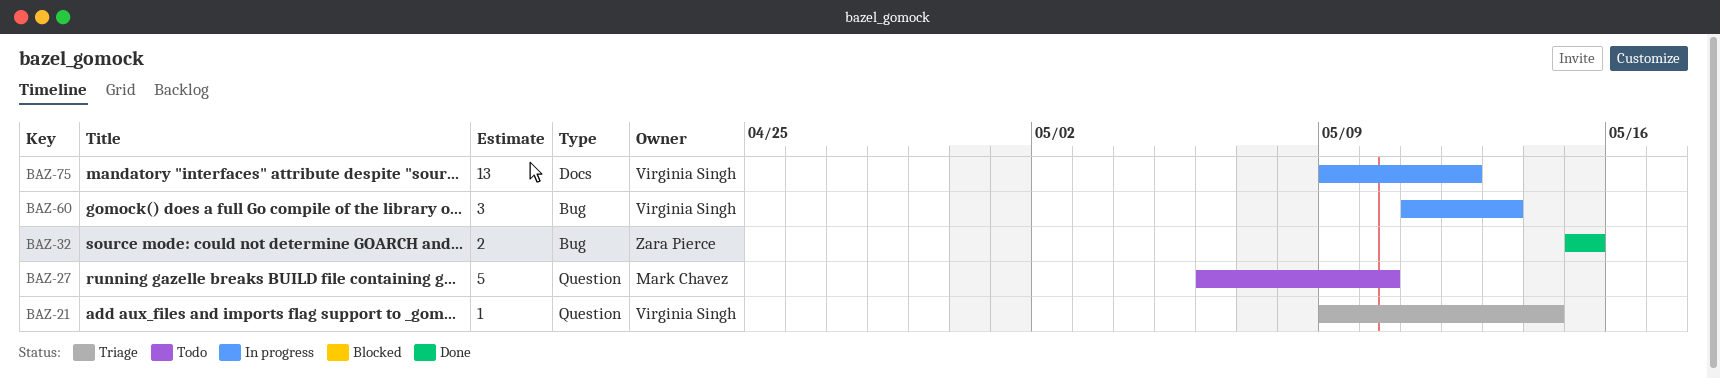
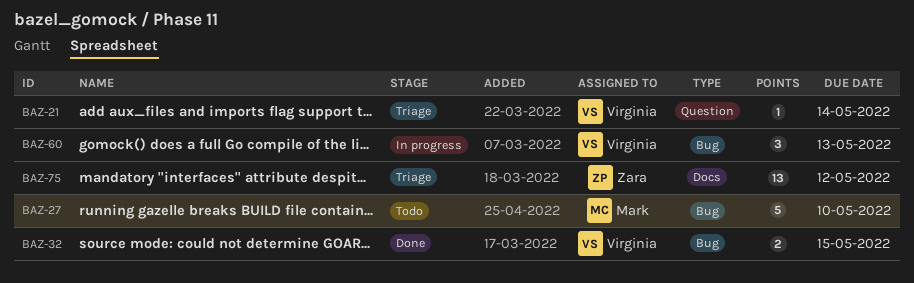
BAZ-27, label: Question -> Bug
BAZ-32, owner: Zara Pierce -> Virginia Singh
BAZ-75, status: In progress -> Triage
BAZ-75, owner: Virginia Singh -> Zara Pierce

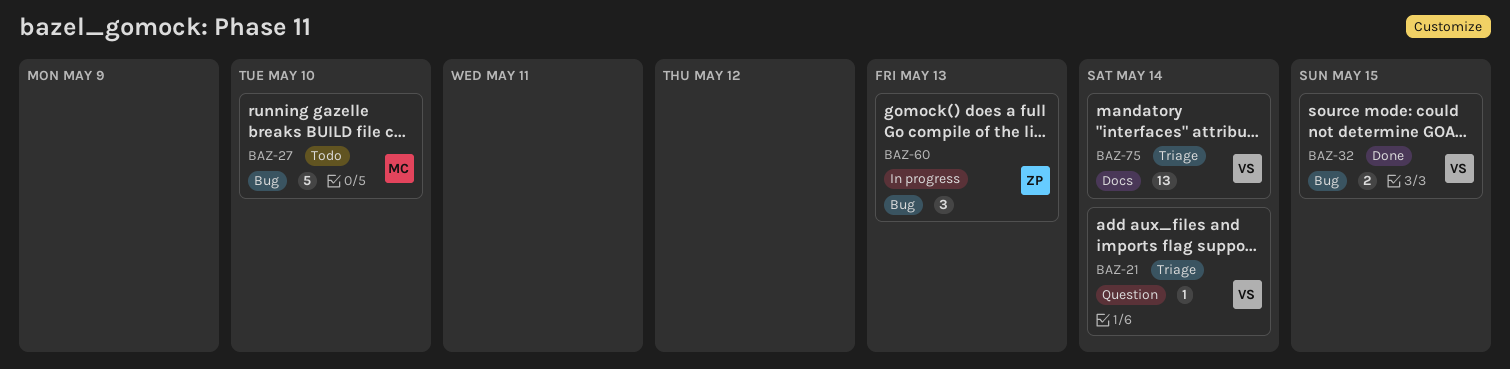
BAZ-60, owner: Virginia -> Zara
BAZ-75, owner: Zara -> Virginia
BAZ-75, due: May 12 -> May 14

